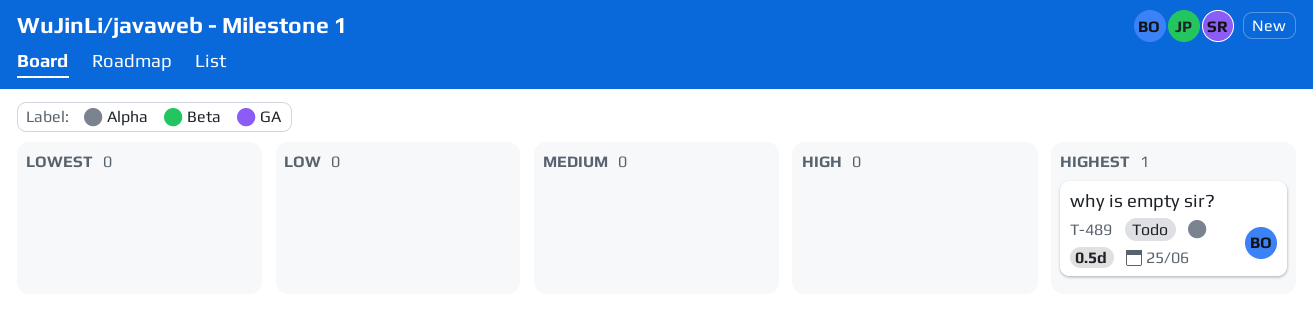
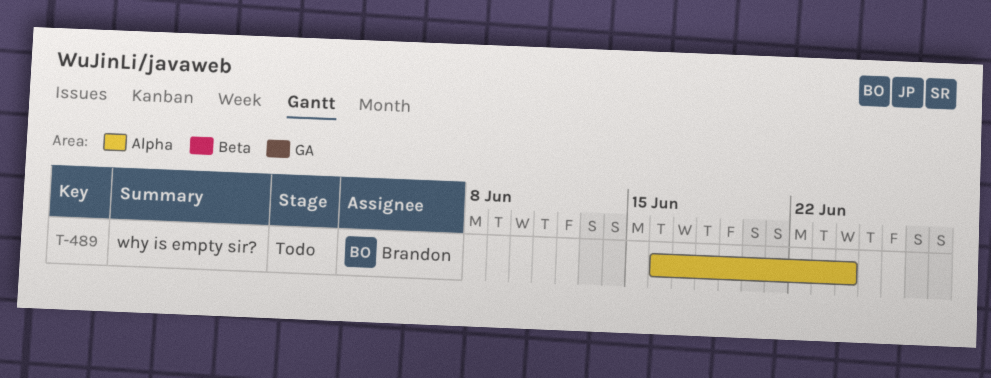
T-489, due: Jun 25 -> Jun 24

